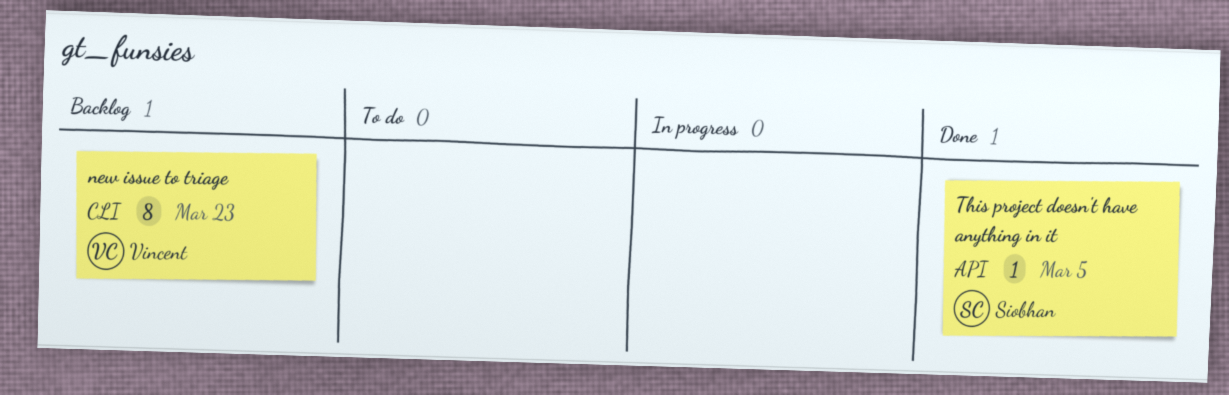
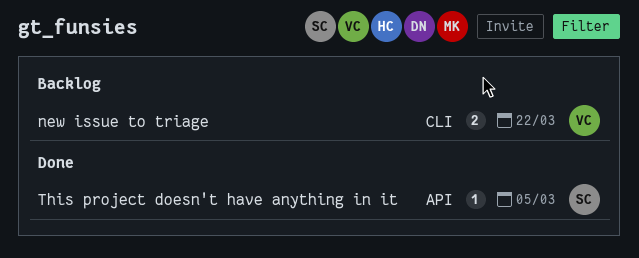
new issue to triage, estimate: 8 -> 2
new issue to triage, due: Mar 23 -> Mar 22

